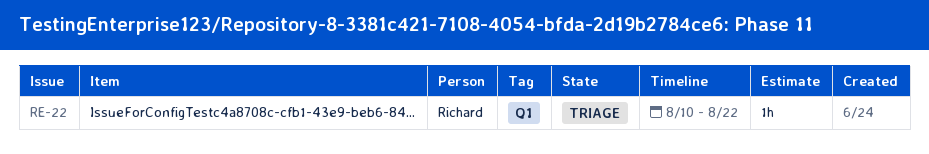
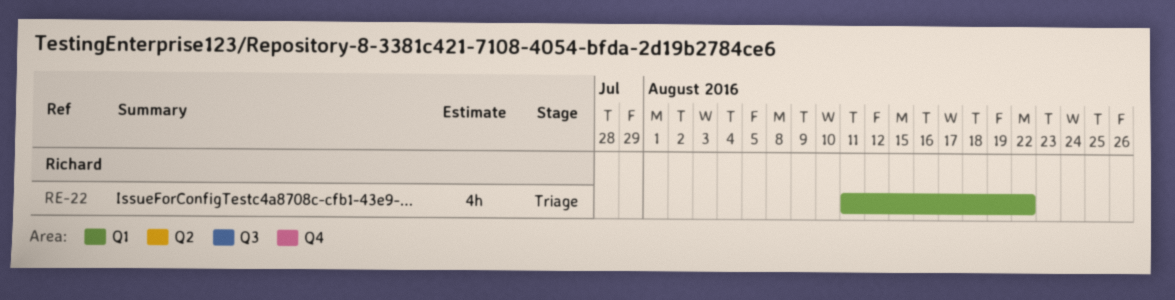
RE-22, estimate: 1h -> 4h
RE-22, start: Aug 10 -> Aug 11

